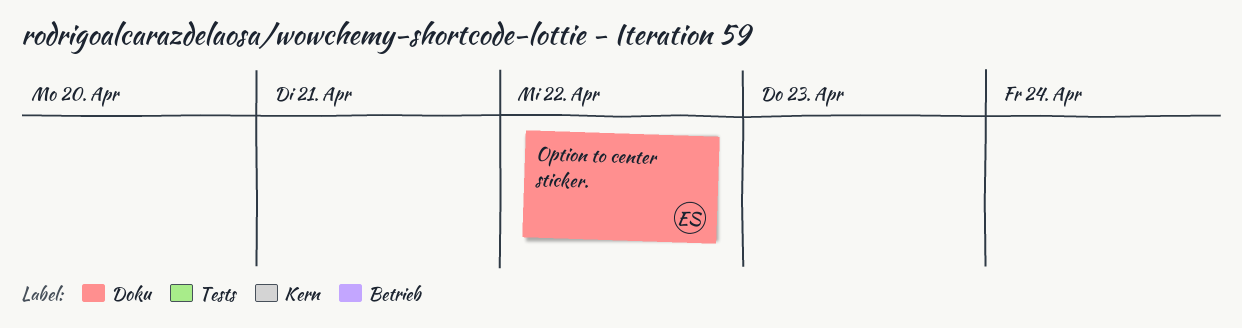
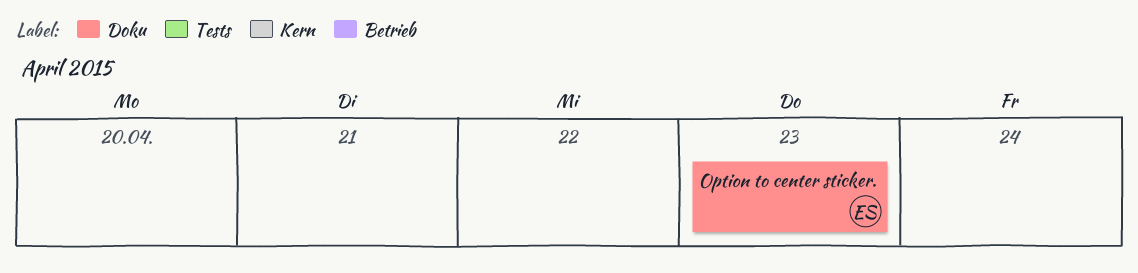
Option to center sticker., due: Apr 22 -> Apr 23

